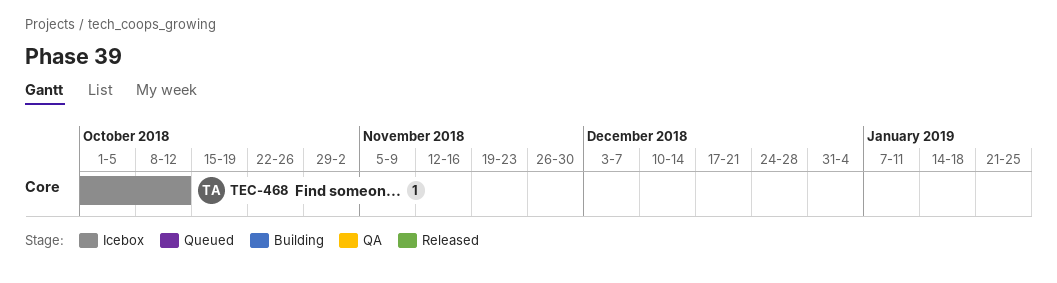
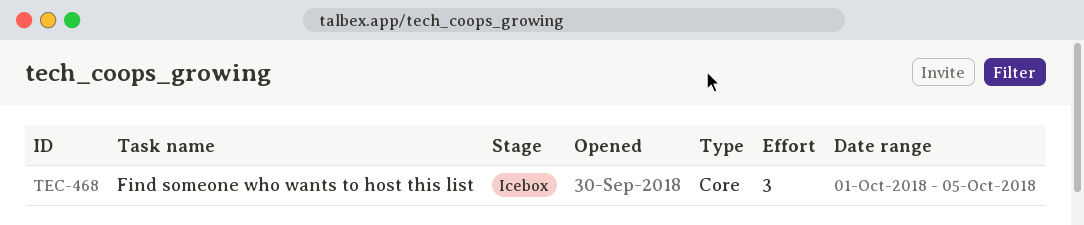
TEC-468, estimate: 1 -> 3
TEC-468, due: Oct 12 -> Oct 5

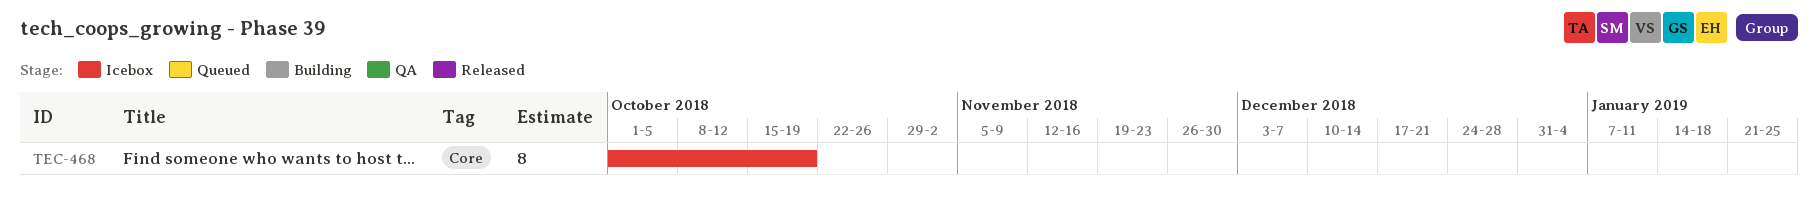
TEC-468, estimate: 3 -> 8
TEC-468, due: Oct 5 -> Oct 19

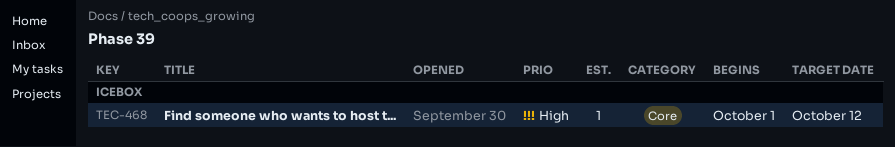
TEC-468, estimate: 8 -> 1
TEC-468, due: Oct 19 -> Oct 12

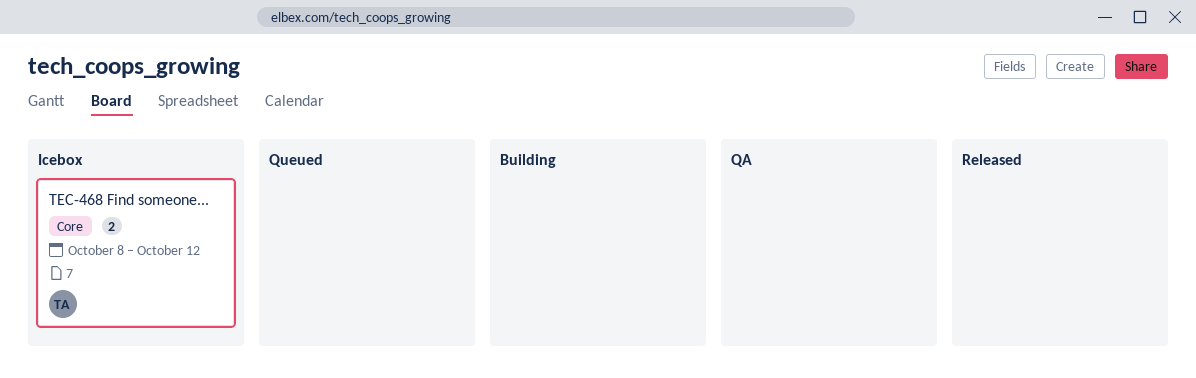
TEC-468, estimate: 1 -> 2
TEC-468, start: Oct 1 -> Oct 8

